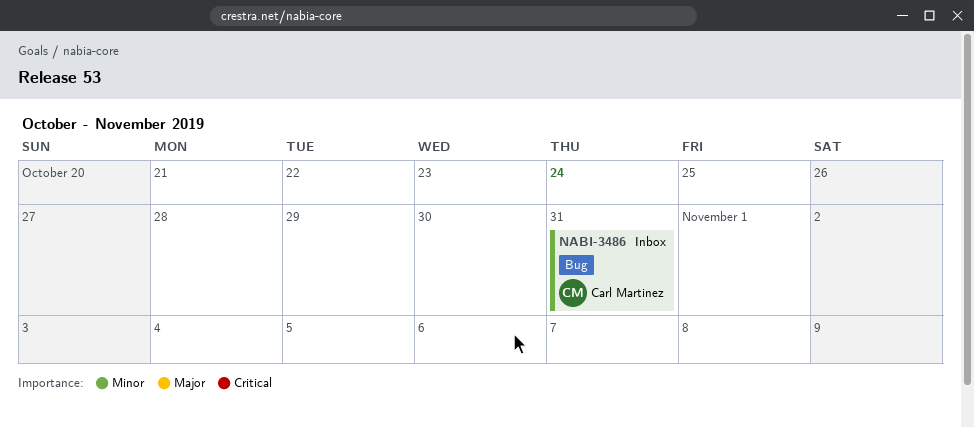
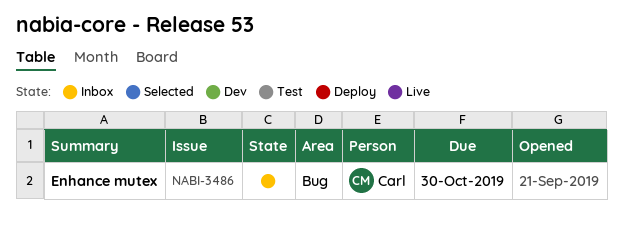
NABI-3486, due: Oct 31 -> Oct 30

